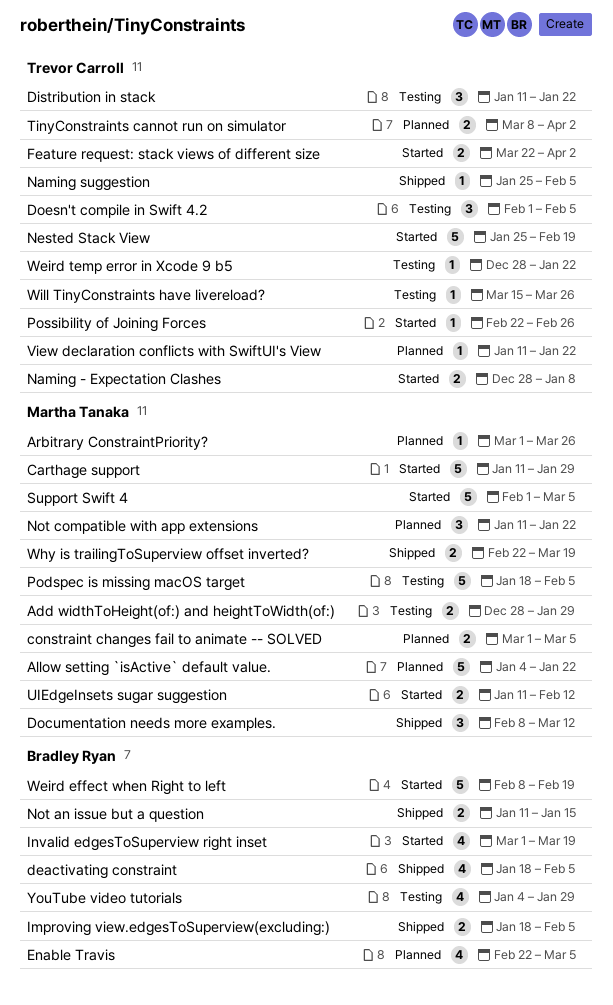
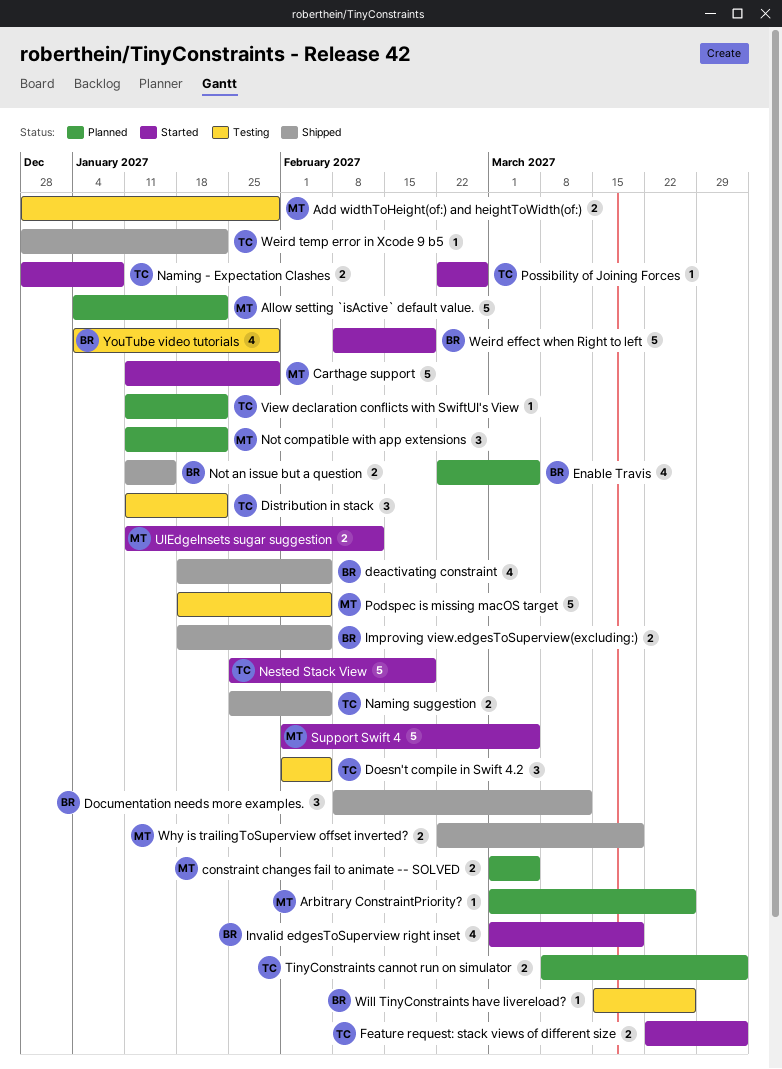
Documentation needs more examples., owner: Martha Tanaka -> Bradley Ryan
Naming suggestion, estimate: 1 -> 2
Weird temp error in Xcode 9 b5, status: Testing -> Shipped
Will TinyConstraints have livereload?, owner: Trevor Carroll -> Bradley Ryan

